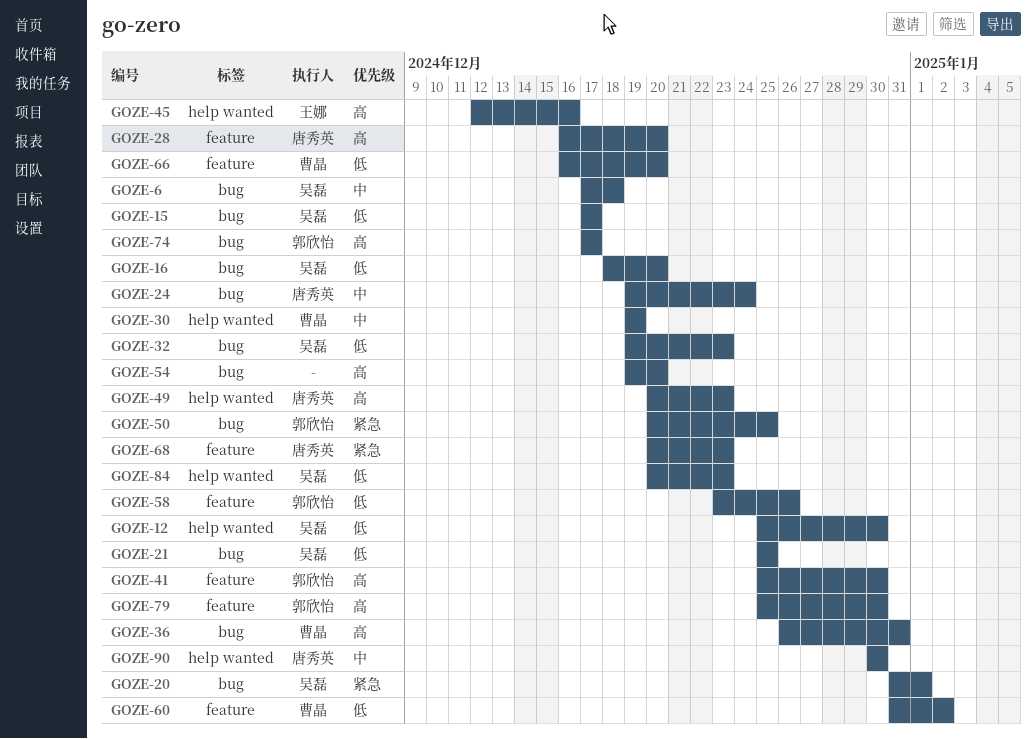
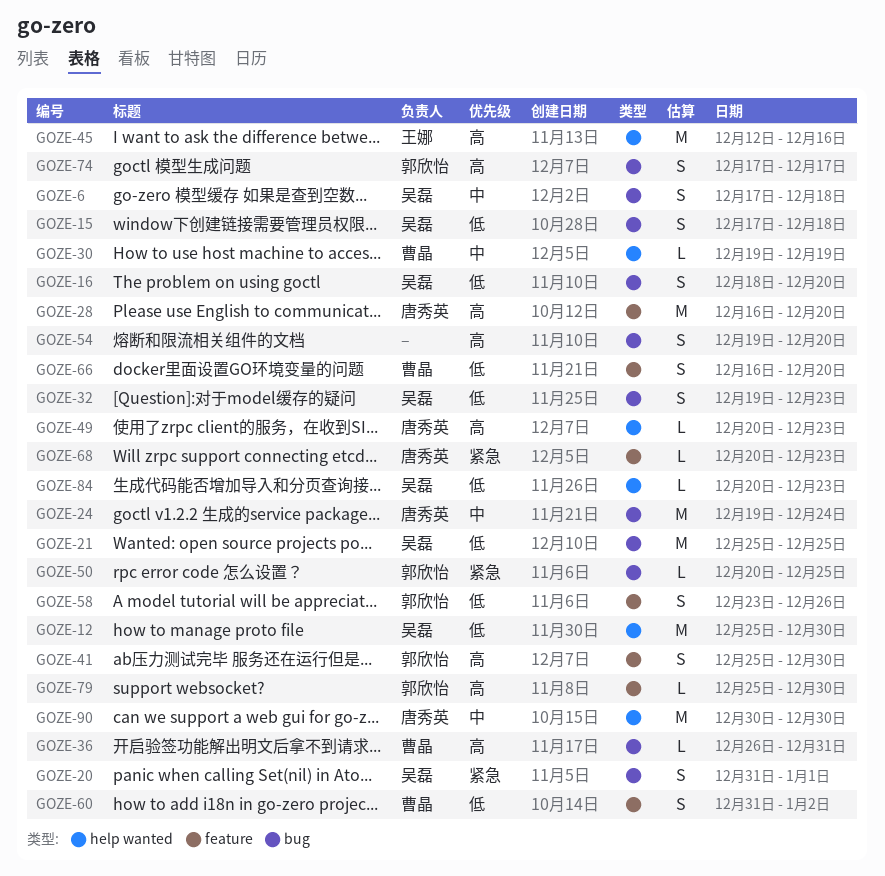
GOZE-15, due: Dec 17 -> Dec 18

